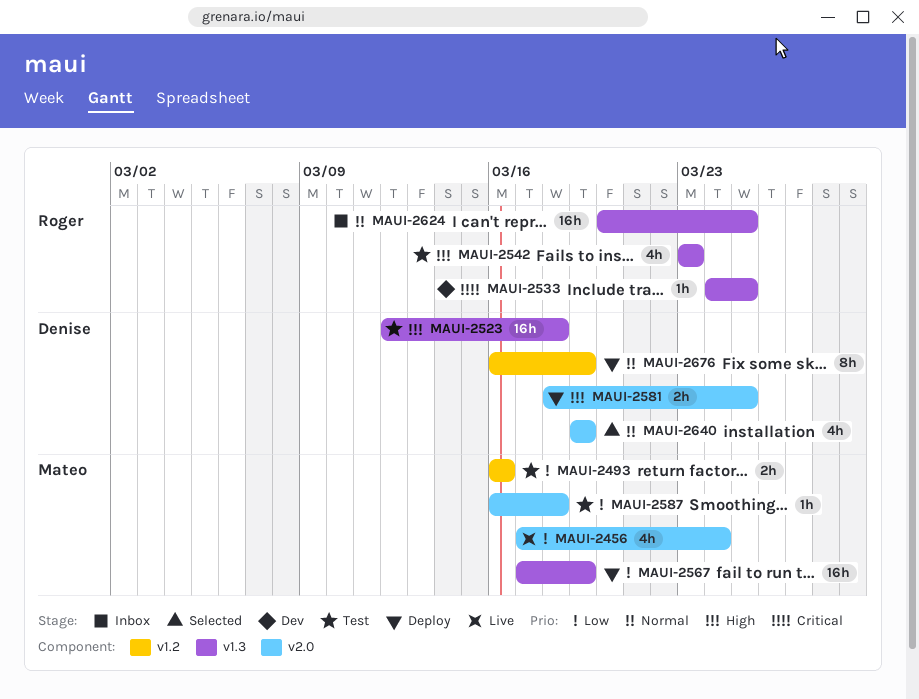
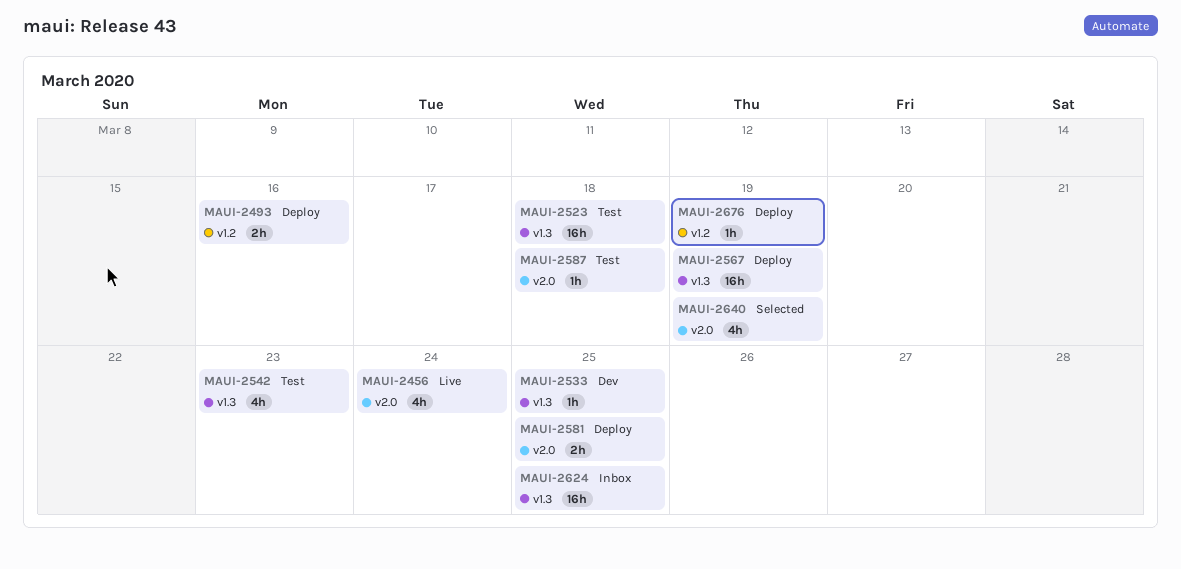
MAUI-2493, status: Test -> Deploy
MAUI-2676, estimate: 8h -> 1h

